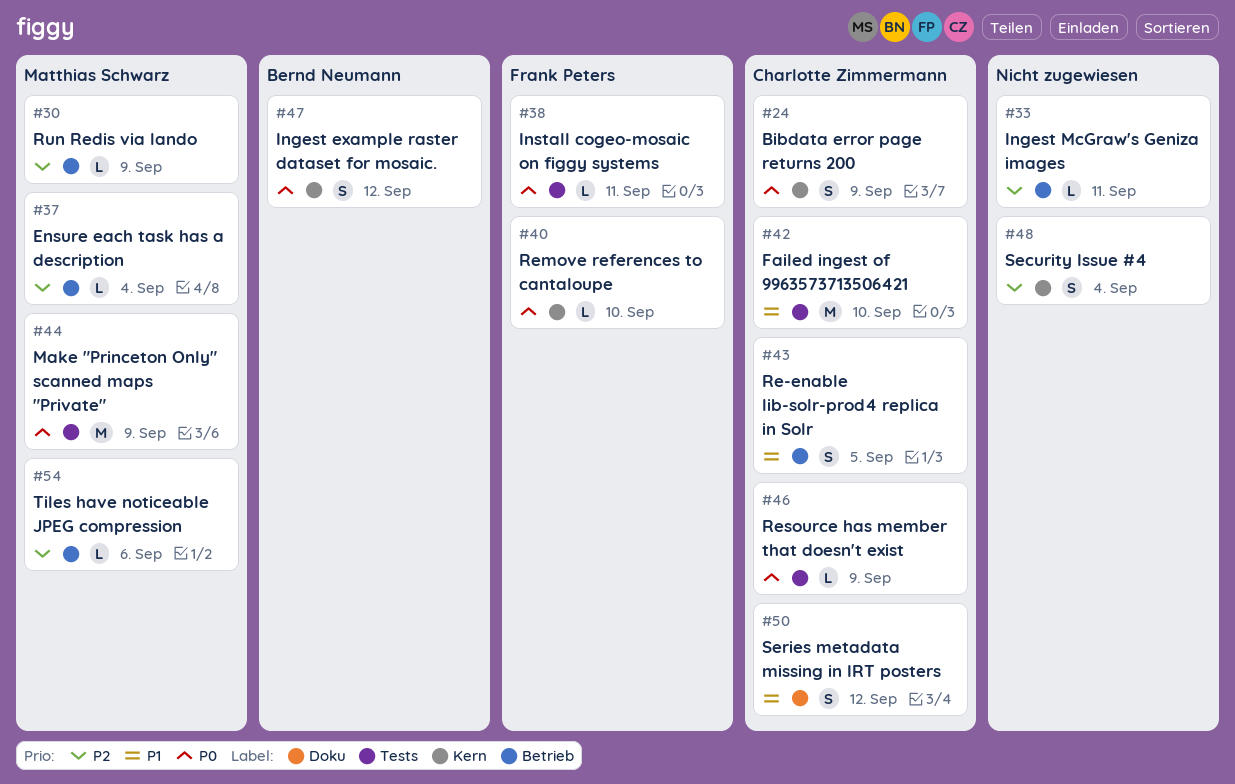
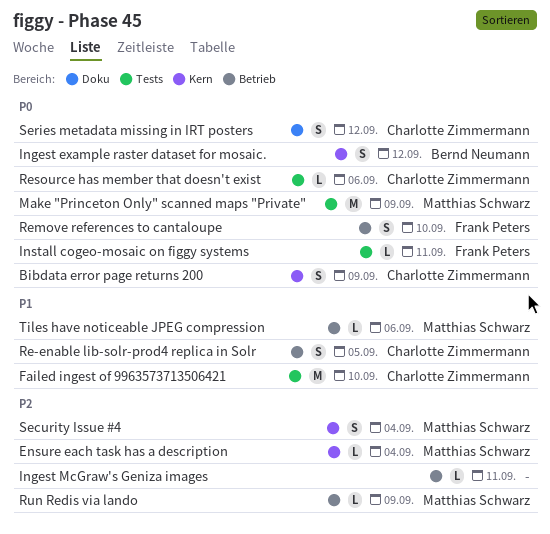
Ensure each task has a description, label: Betrieb -> Kern
Remove references to cantaloupe, label: Kern -> Betrieb
Remove references to cantaloupe, estimate: L -> S
Resource has member that doesn't exist, due: Sep 9 -> Sep 6
Security Issue #4, owner: none -> Matthias Schwarz
Series metadata missing in IRT posters, priority: P1 -> P0
Tiles have noticeable JPEG compression, priority: P2 -> P1

